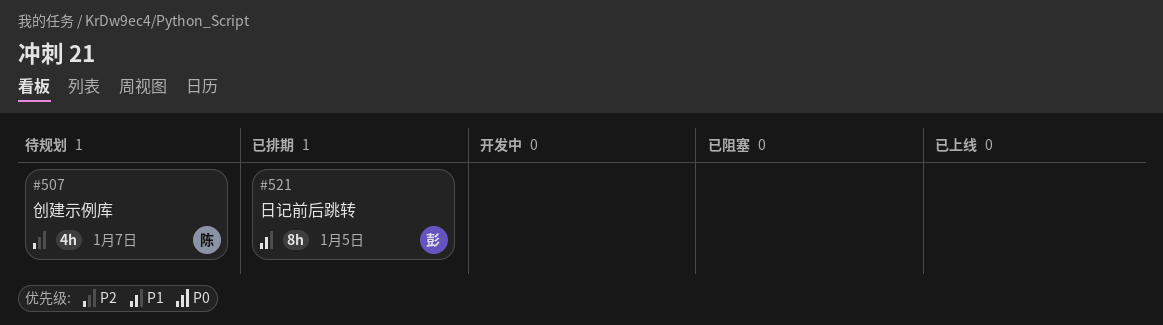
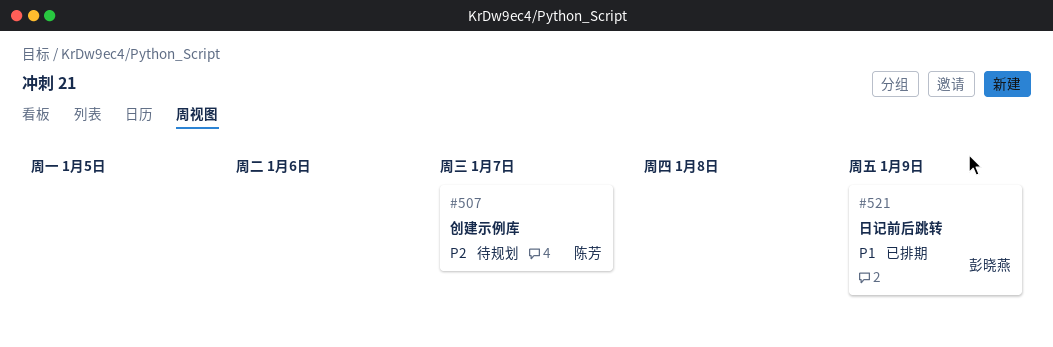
#521, due: Jan 5 -> Jan 9

